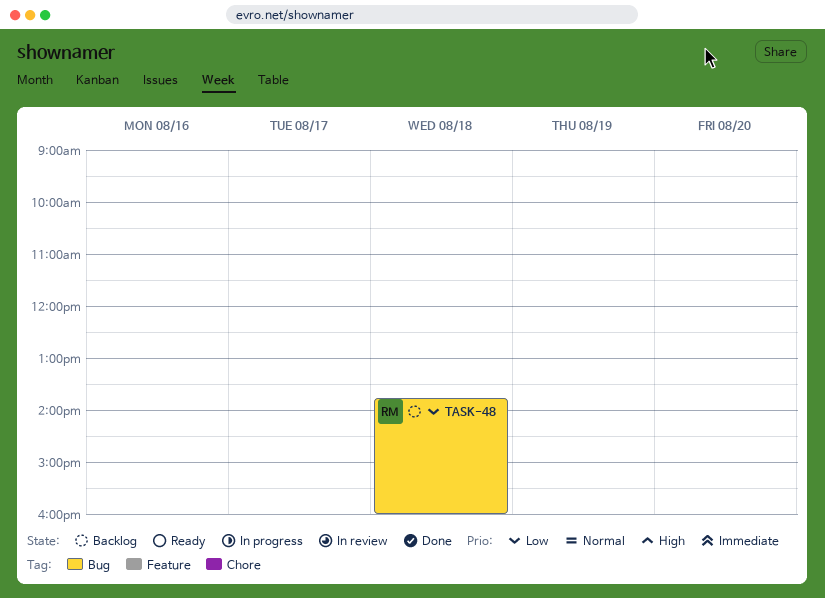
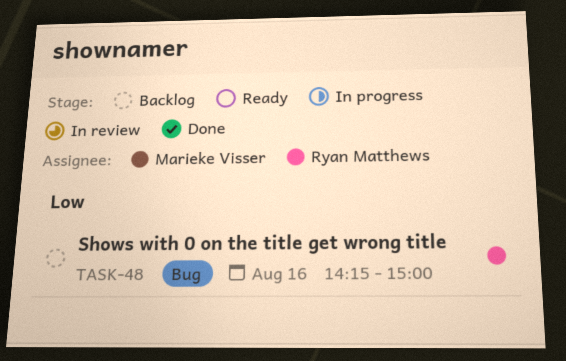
TASK-48, day: Aug 18 -> Aug 16
TASK-48, begins: 13:45 -> 14:15
TASK-48, ends: 16:00 -> 15:00

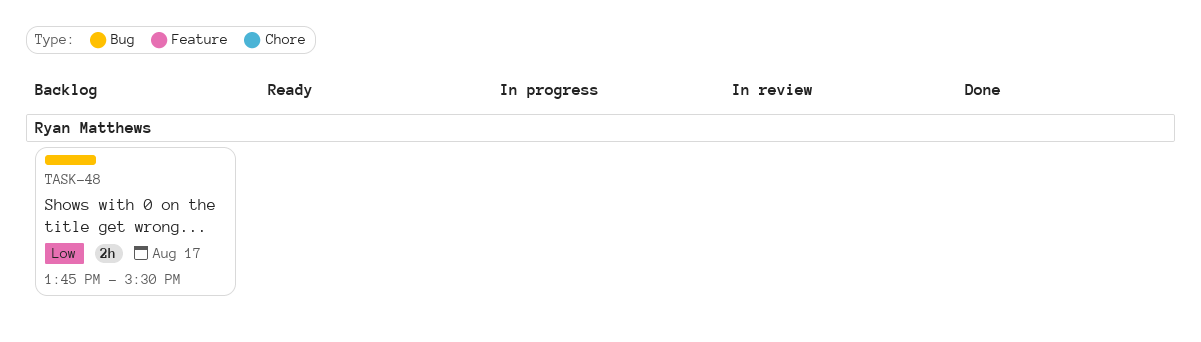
TASK-48, day: Aug 16 -> Aug 17
TASK-48, begins: 14:15 -> 13:45
TASK-48, ends: 15:00 -> 15:30

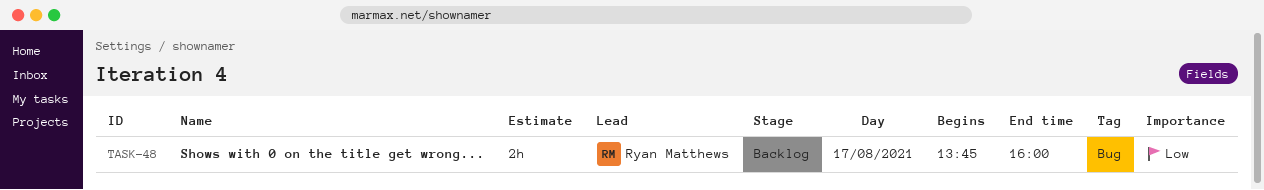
TASK-48, ends: 15:30 -> 16:00

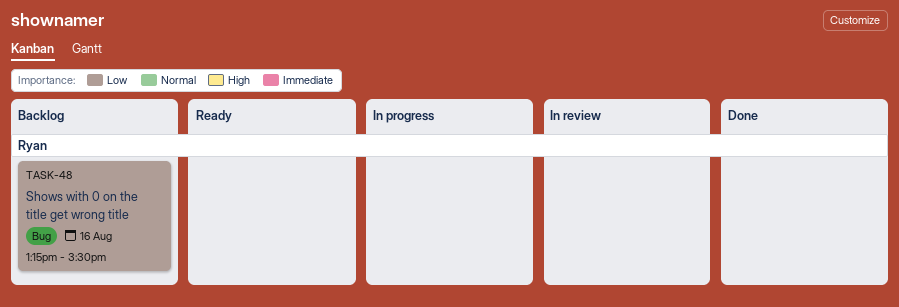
TASK-48, day: Aug 17 -> Aug 16
TASK-48, begins: 13:45 -> 13:15
TASK-48, ends: 16:00 -> 15:30

